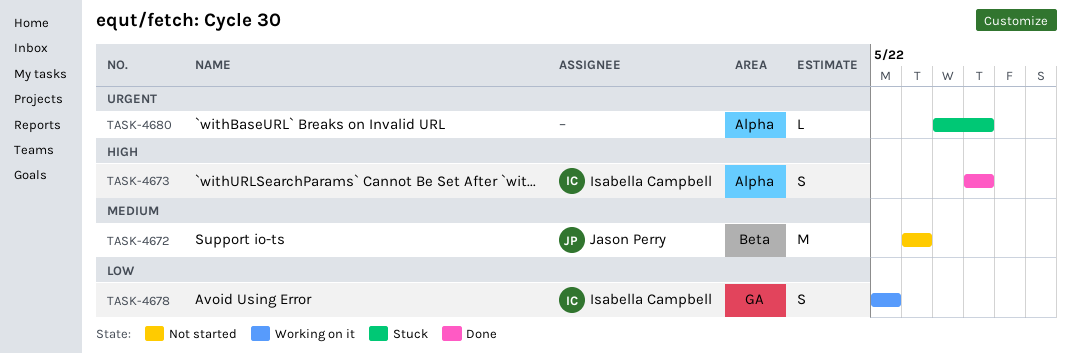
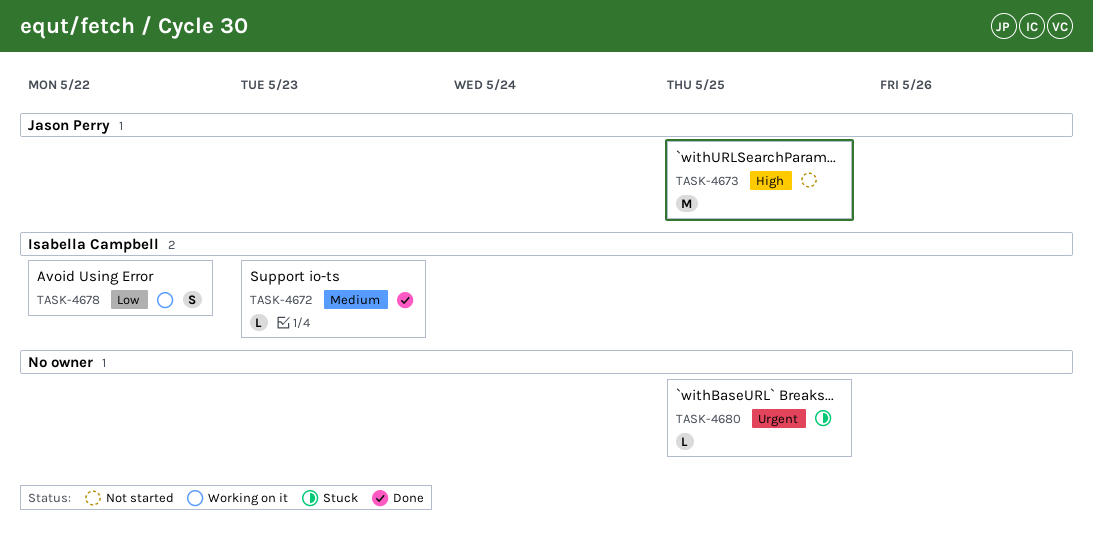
TASK-4672, status: Not started -> Done
TASK-4672, owner: Jason Perry -> Isabella Campbell
TASK-4672, estimate: M -> L
TASK-4673, status: Done -> Not started
TASK-4673, owner: Isabella Campbell -> Jason Perry
TASK-4673, estimate: S -> M

